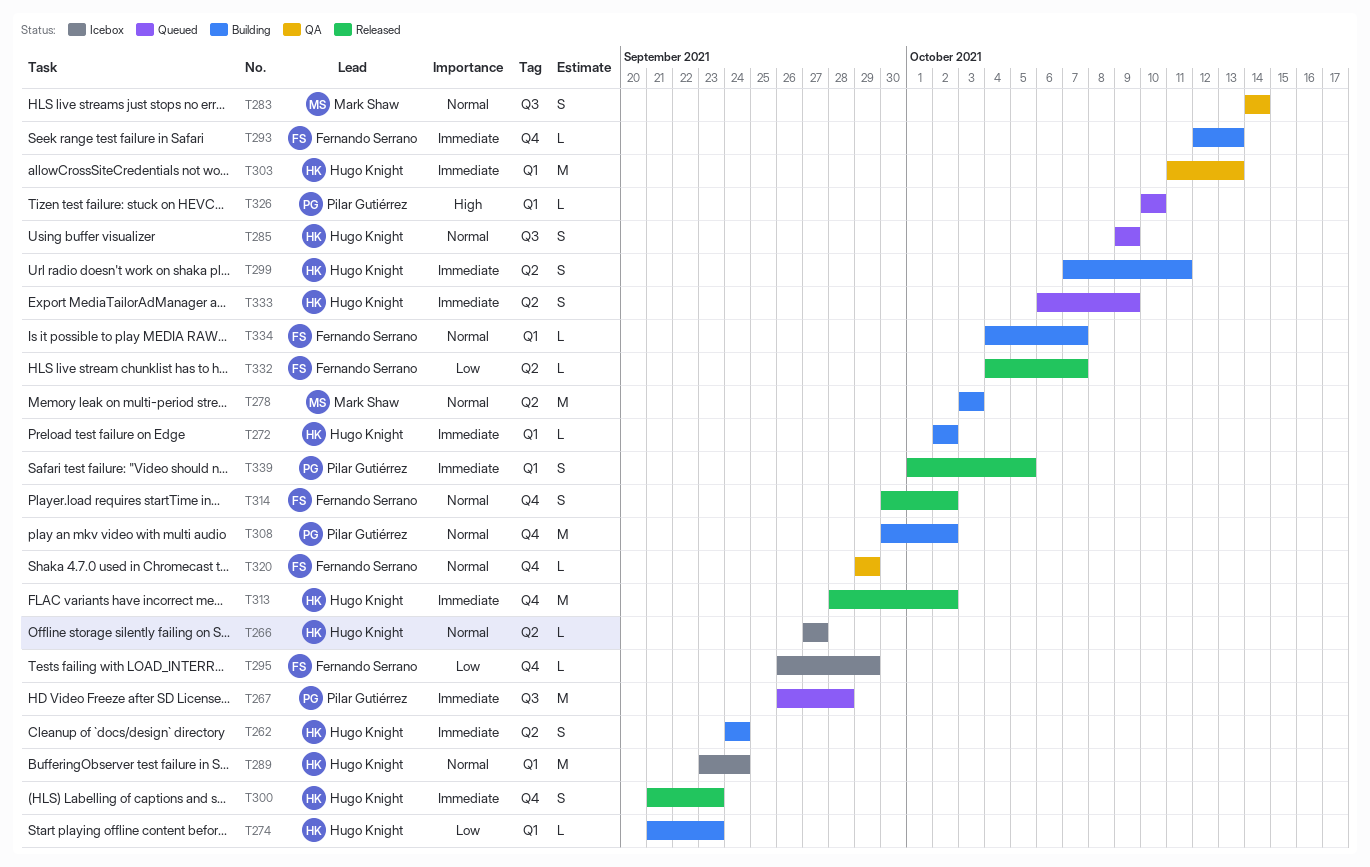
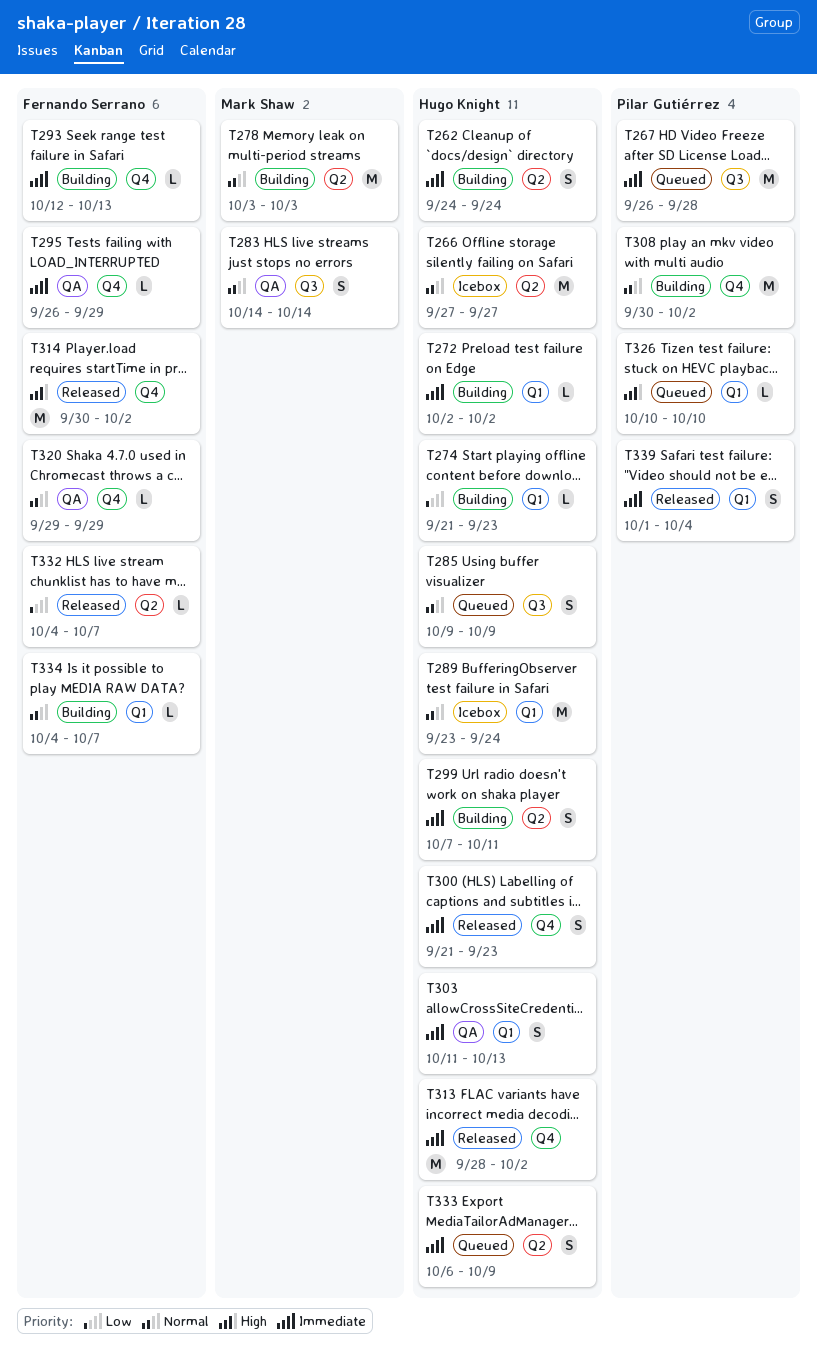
T266, estimate: L -> M
T295, status: Icebox -> QA
T295, priority: Low -> Immediate
T303, estimate: M -> S
T314, priority: Normal -> High
T314, estimate: S -> M
T339, due: Oct 5 -> Oct 4

